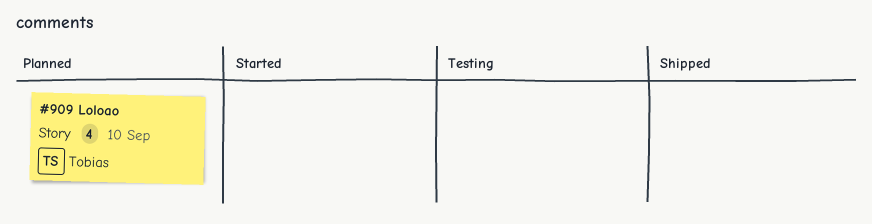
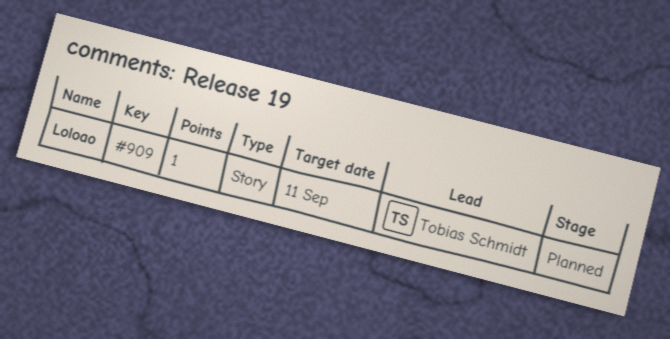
#909, estimate: 4 -> 1
#909, due: Sep 10 -> Sep 11

